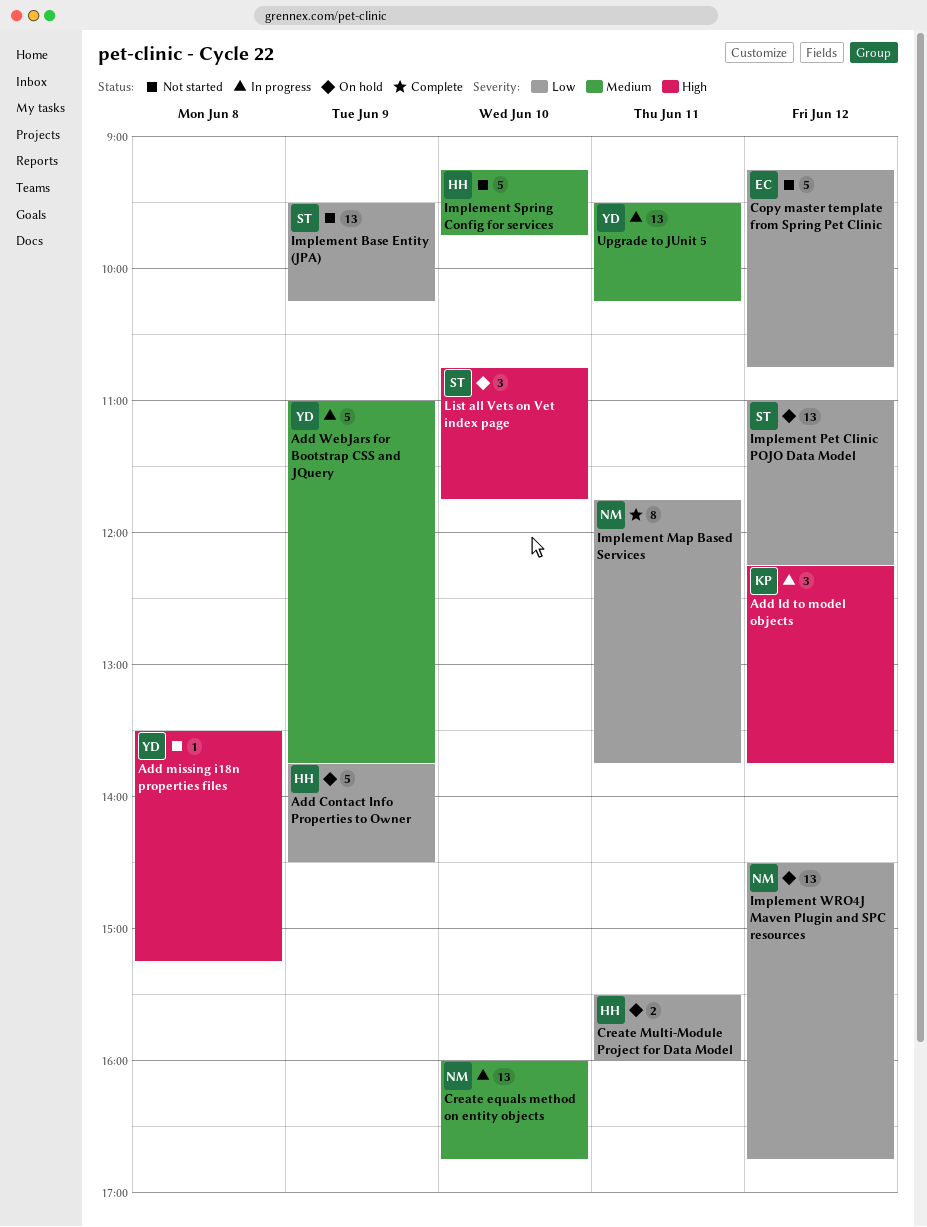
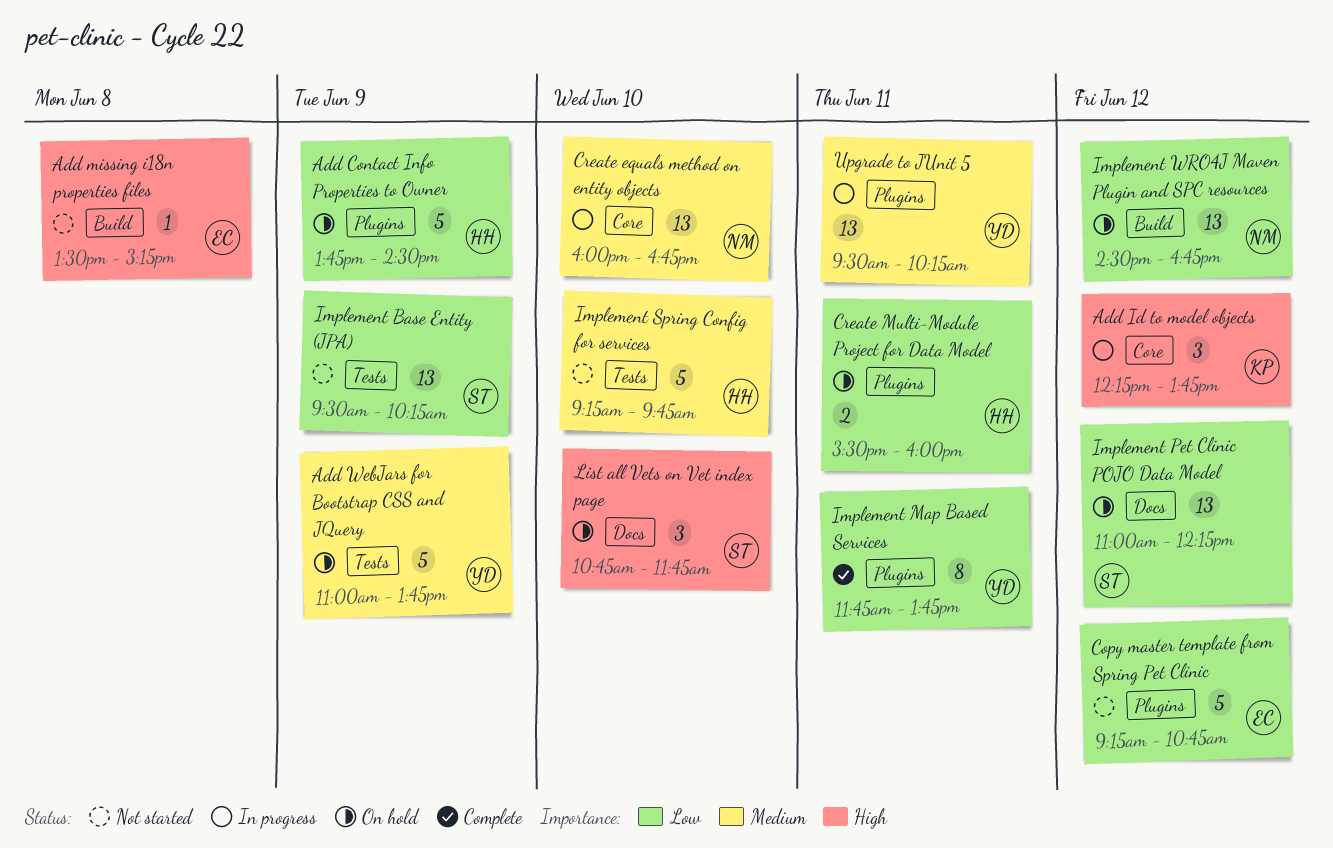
Add missing i18n properties files, owner: YD -> EC
Add WebJars for Bootstrap CSS and JQuery, status: In progress -> On hold
Implement Map Based Services, owner: NM -> YD

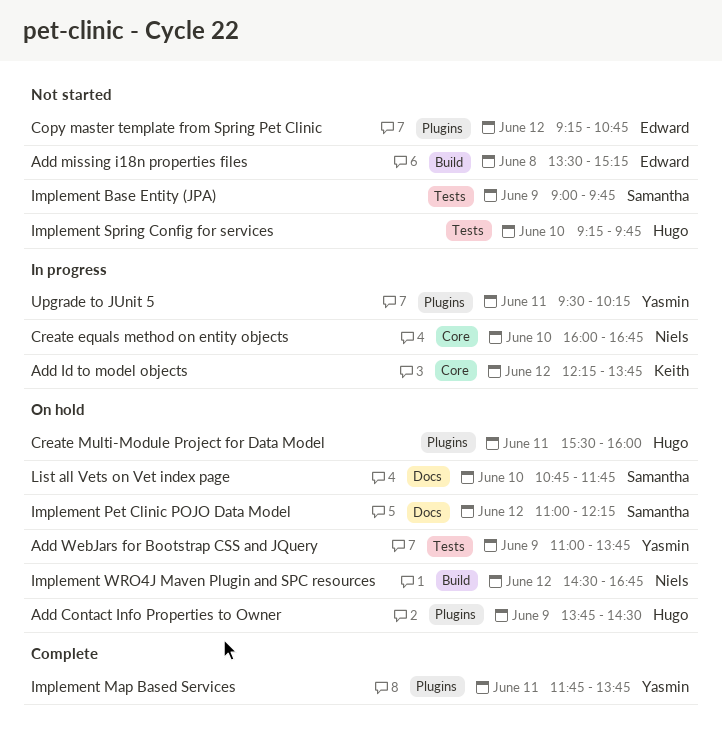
Implement Base Entity (JPA), begins: 09:30 -> 09:00
Implement Base Entity (JPA), ends: 10:15 -> 09:45

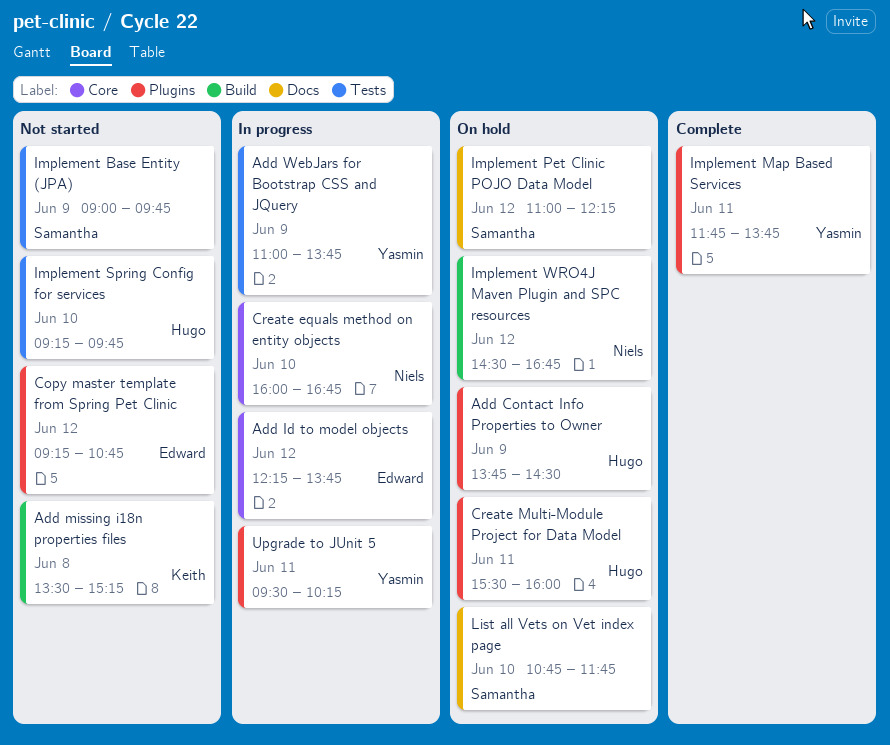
Add Id to model objects, owner: Keith -> Edward
Add missing i18n properties files, owner: Edward -> Keith
Add WebJars for Bootstrap CSS and JQuery, status: On hold -> In progress

